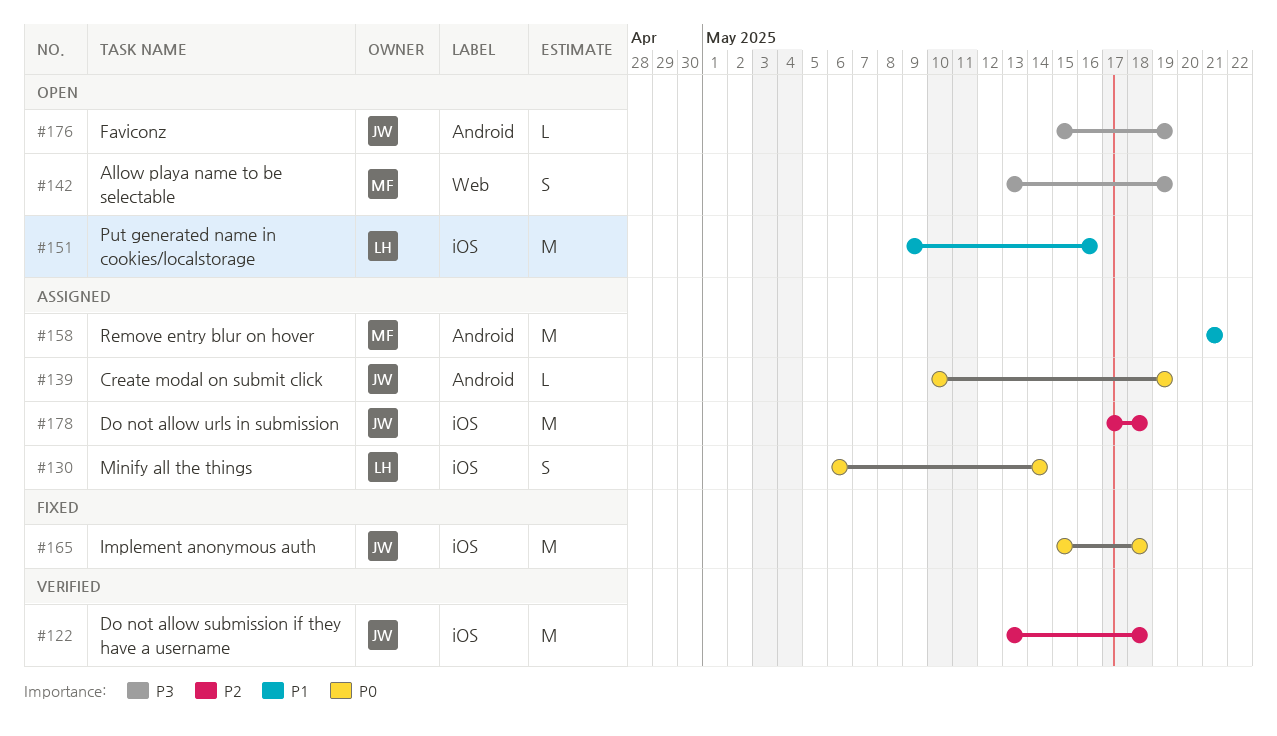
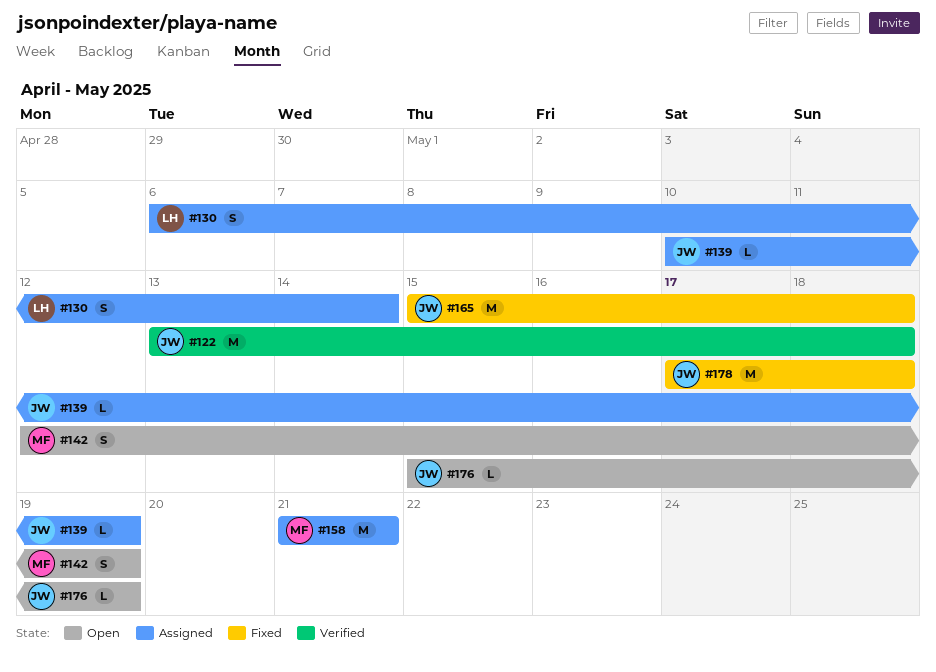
#142, start: May 13 -> May 12
#151: present -> none
#178, status: Assigned -> Fixed

